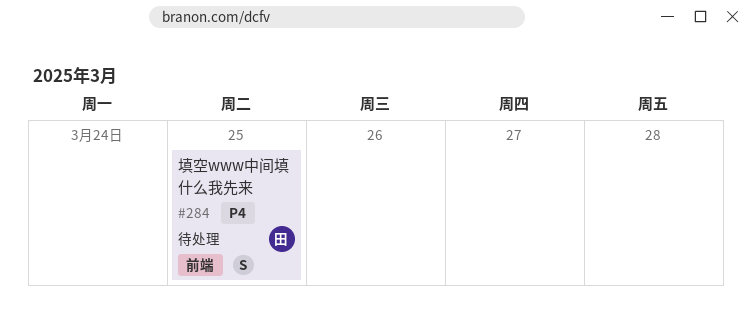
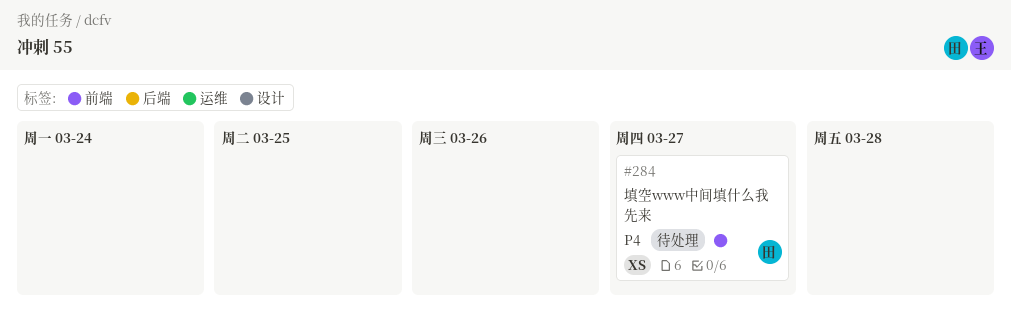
#284, estimate: S -> XS
#284, due: Mar 25 -> Mar 27

